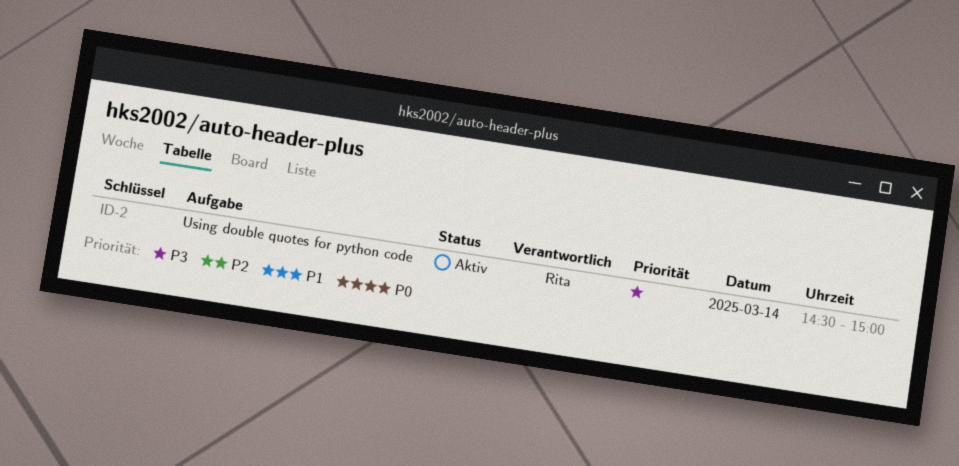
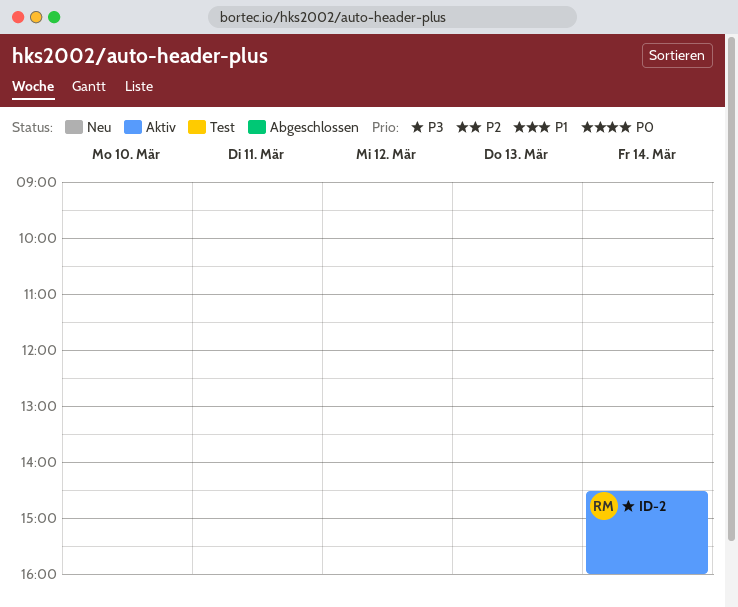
ID-2, ends: 15:00 -> 16:00

